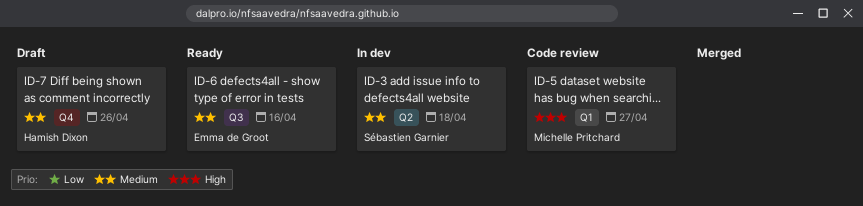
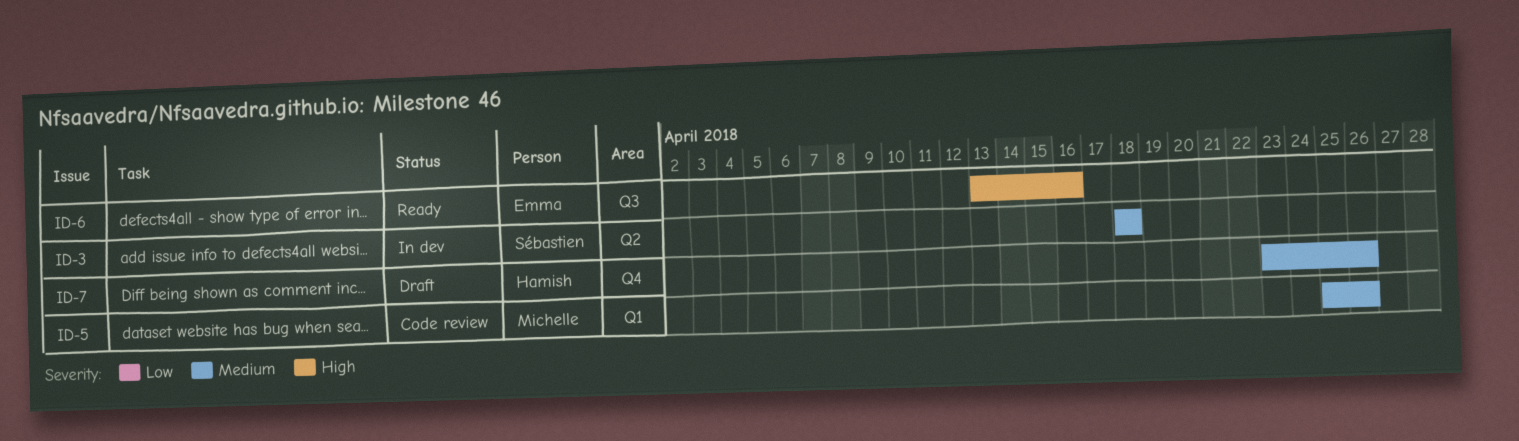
ID-5, priority: High -> Medium
ID-5, due: Apr 27 -> Apr 26
ID-6, priority: Medium -> High

